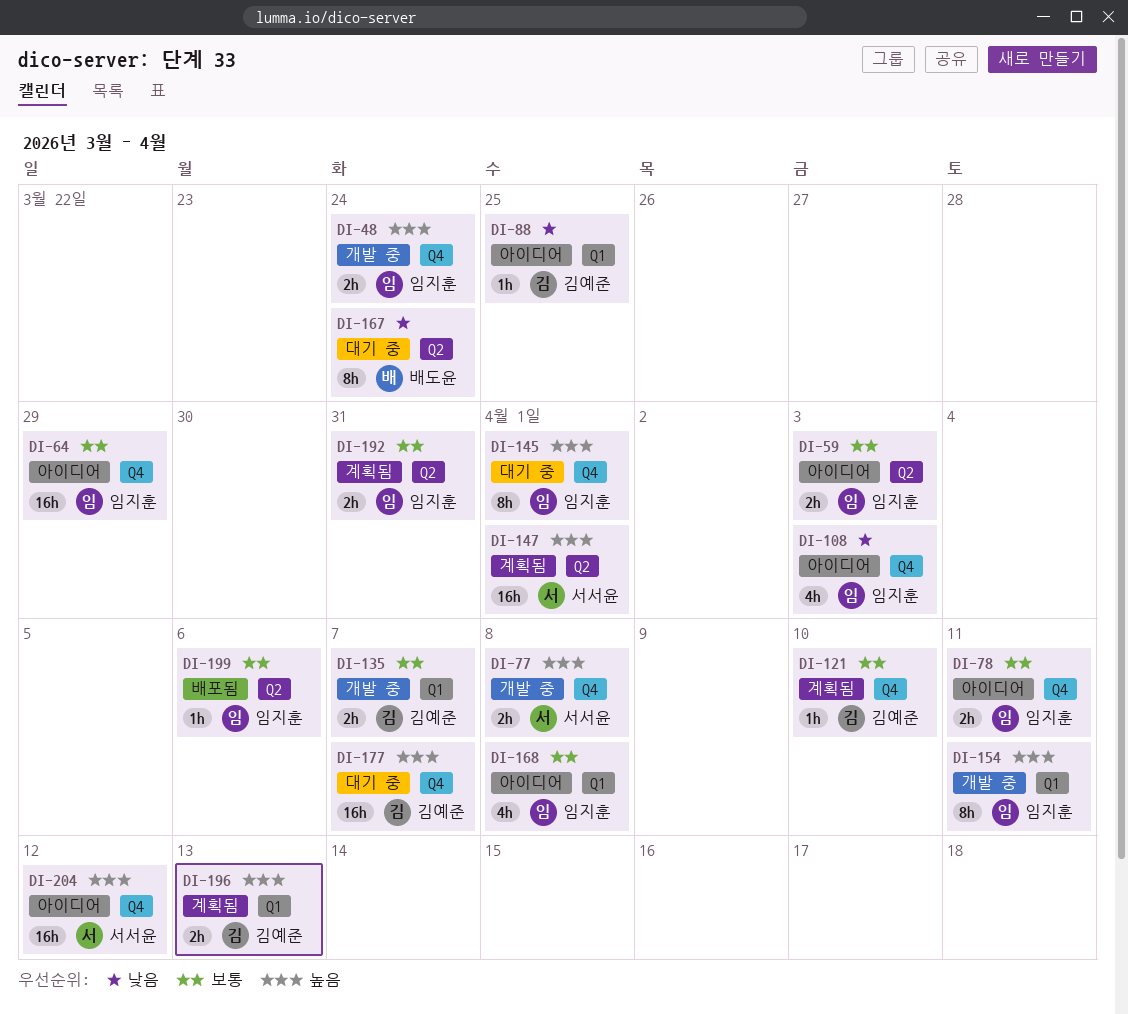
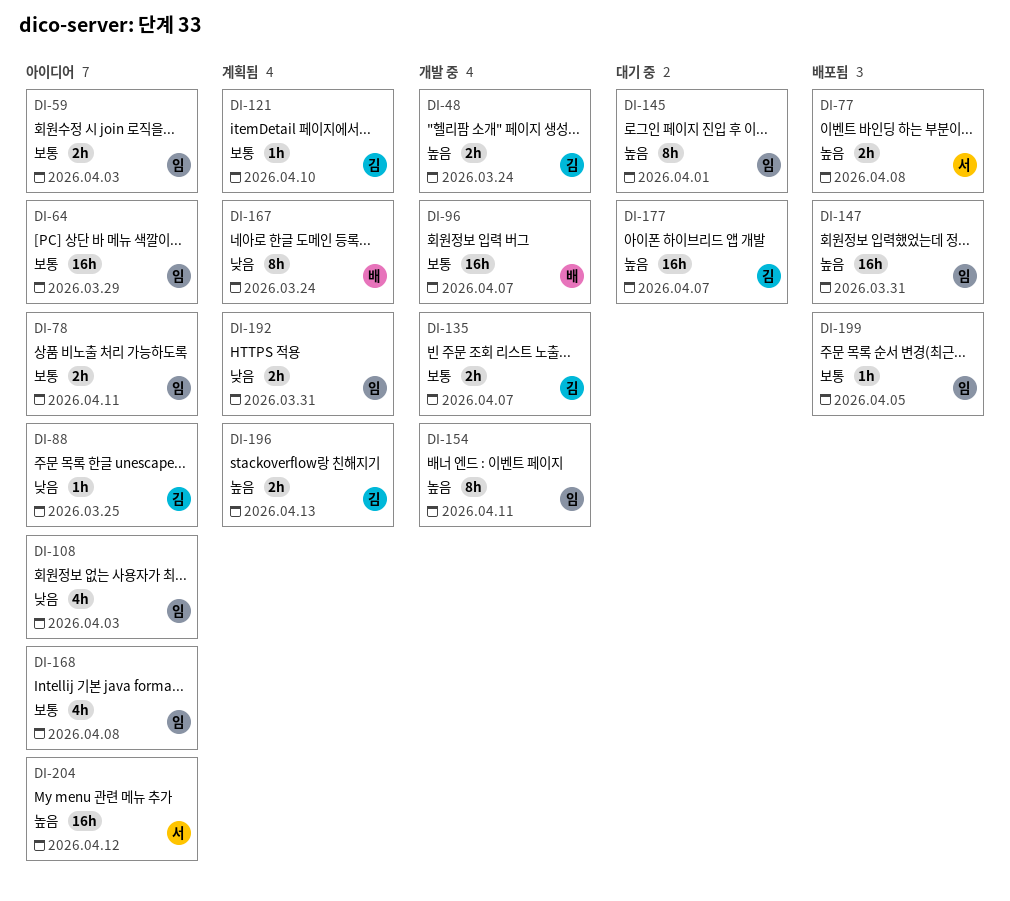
DI-48, owner: 임지훈 -> 김예준
DI-77, status: 개발 중 -> 배포됨
DI-96: none -> present
DI-147, status: 계획됨 -> 배포됨
DI-147, owner: 서서윤 -> 임지훈
DI-147, due: Apr 1 -> Mar 31
DI-167, status: 대기 중 -> 계획됨
DI-192, priority: 보통 -> 낮음
DI-199, due: Apr 6 -> Apr 5

